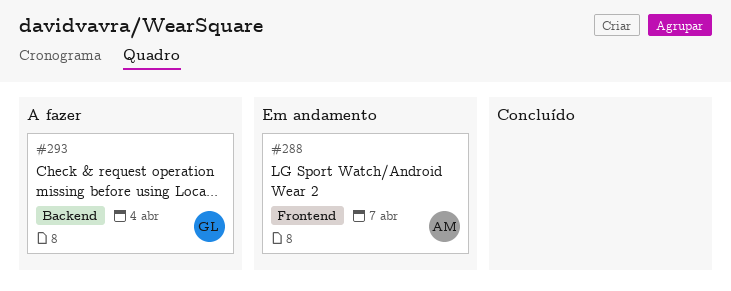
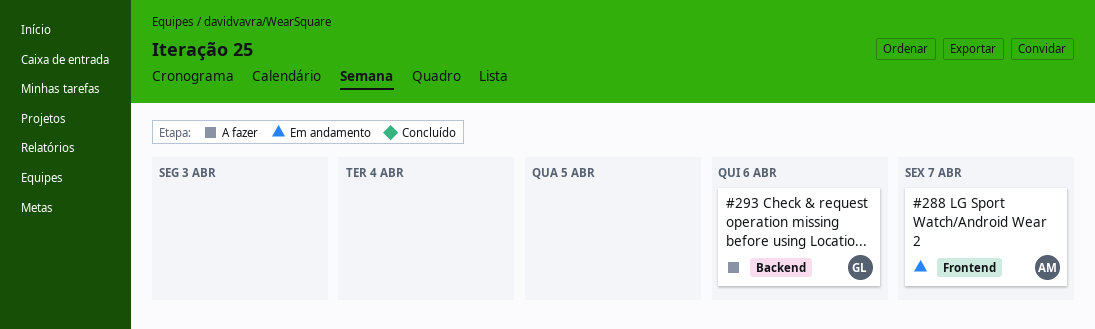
#293, due: Apr 4 -> Apr 6

